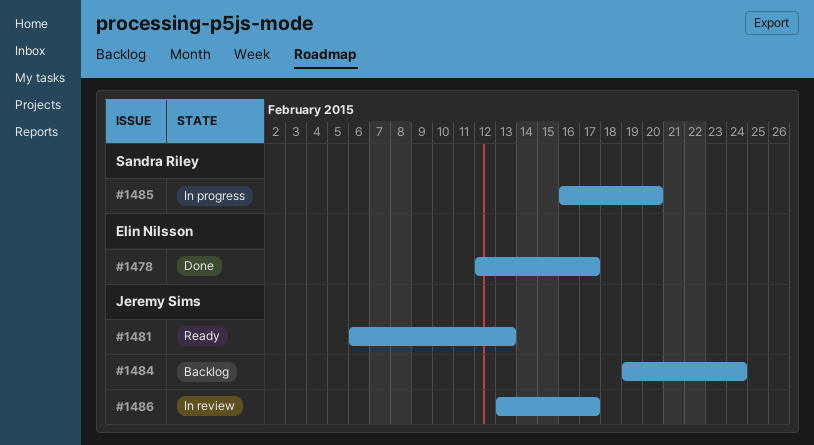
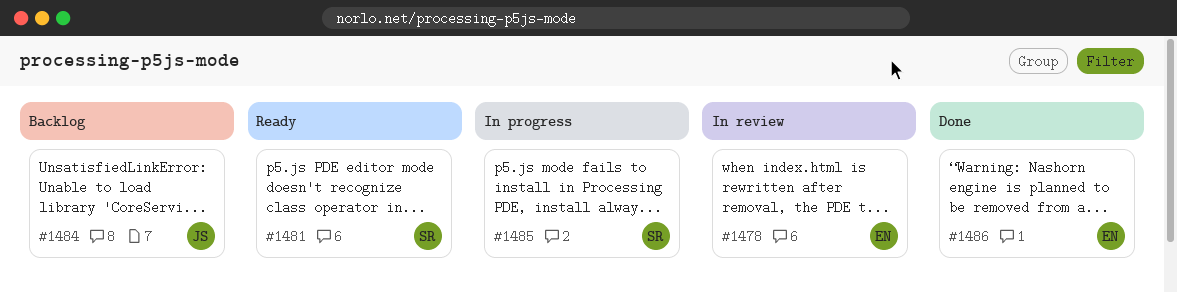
#1478, status: Done -> In review
#1481, owner: Jeremy Sims -> Sandra Riley
#1486, status: In review -> Done
#1486, owner: Jeremy Sims -> Elin Nilsson

